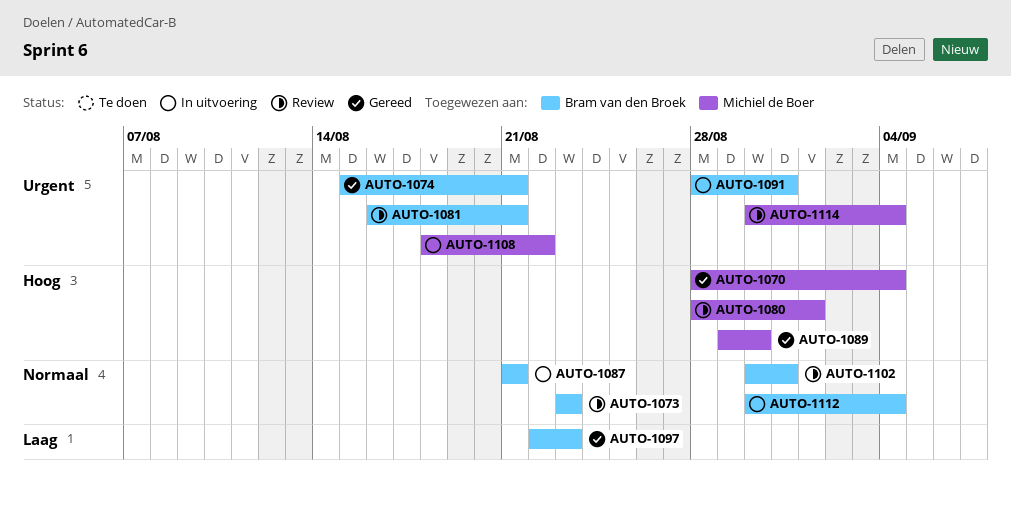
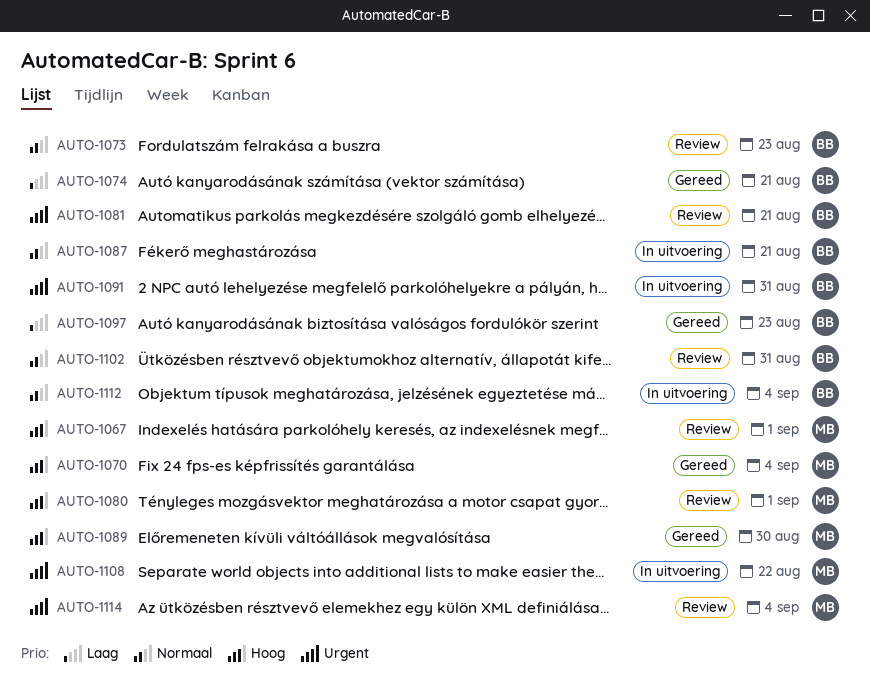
AUTO-1067: none -> present
AUTO-1074, priority: Urgent -> Laag

